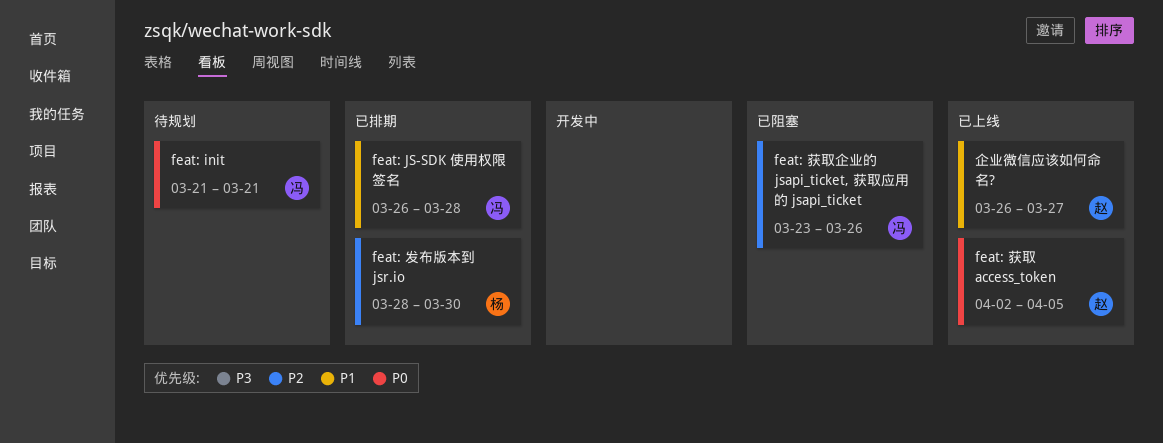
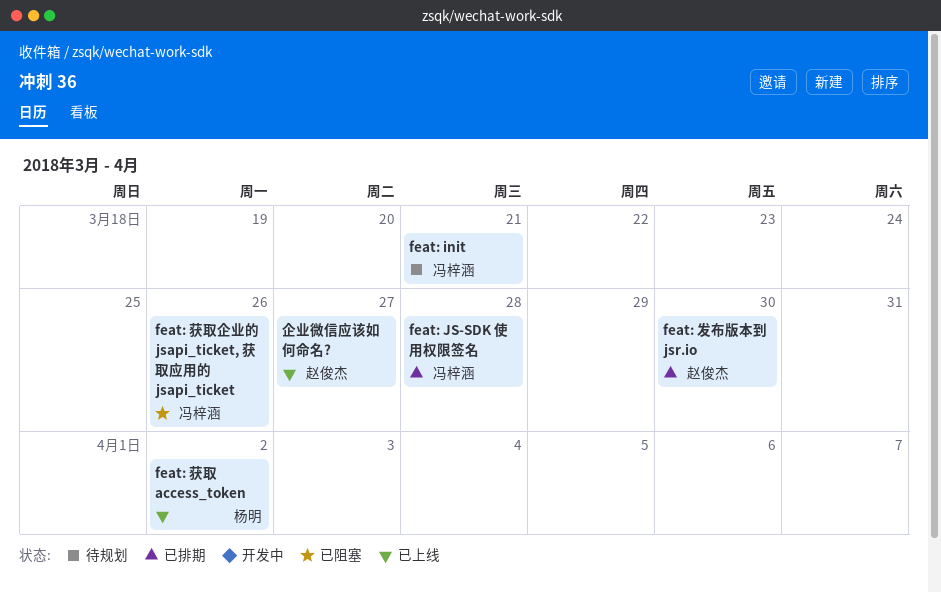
feat: 发布版本到 jsr.io, owner: 杨明 -> 赵俊杰
feat: 获取 access_token, owner: 赵俊杰 -> 杨明
feat: 获取 access_token, due: Apr 5 -> Apr 2

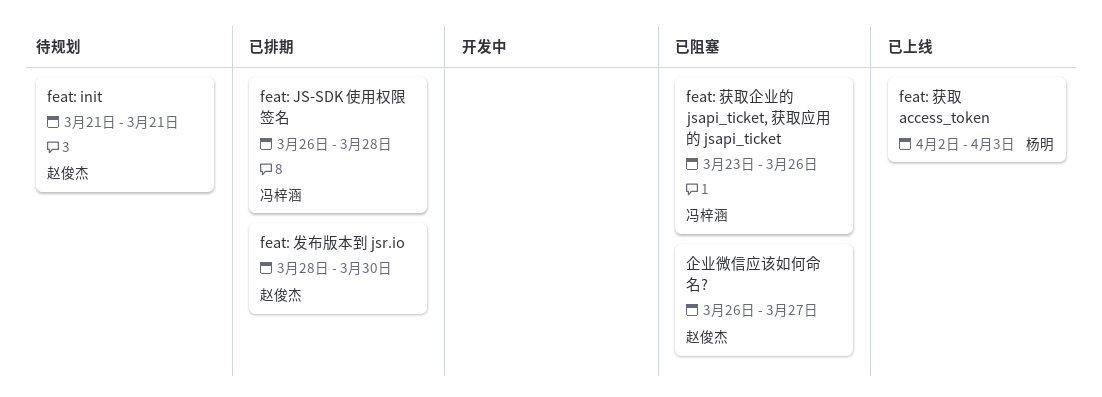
feat: init, owner: 冯梓涵 -> 赵俊杰
feat: 获取 access_token, due: Apr 2 -> Apr 3
企业微信应该如何命名?, status: 已上线 -> 已阻塞

